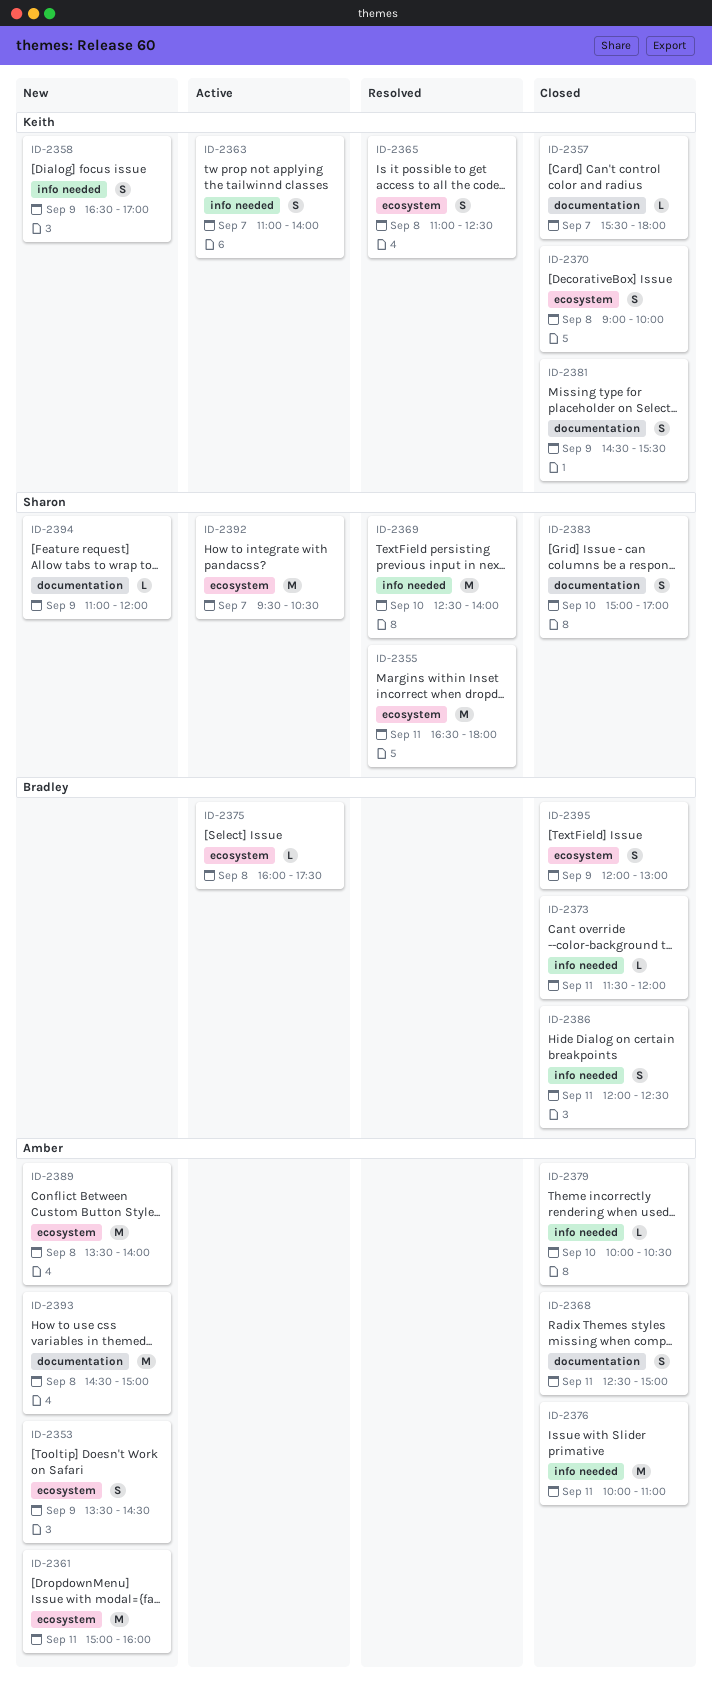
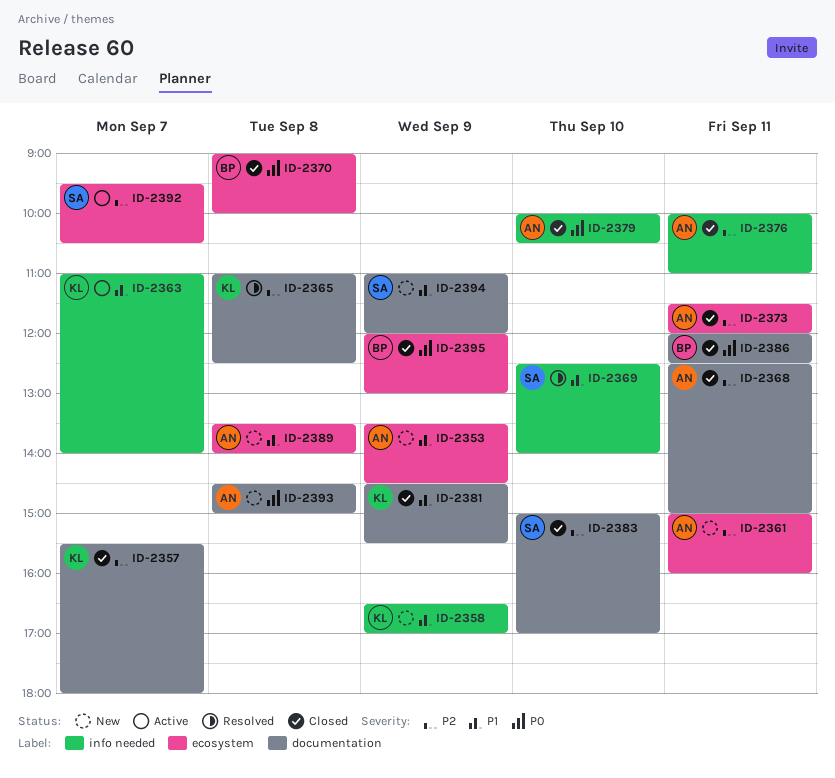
ID-2355: present -> none
ID-2365, label: ecosystem -> documentation
ID-2370, owner: Keith -> Bradley
ID-2373, owner: Bradley -> Amber
ID-2373, label: info needed -> ecosystem
ID-2375: present -> none
ID-2386, label: info needed -> documentation

